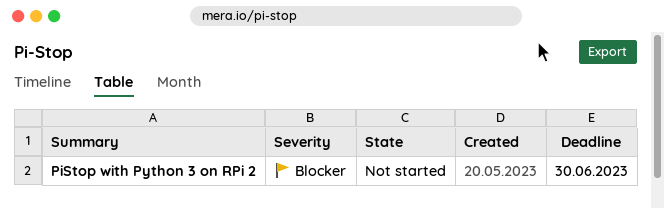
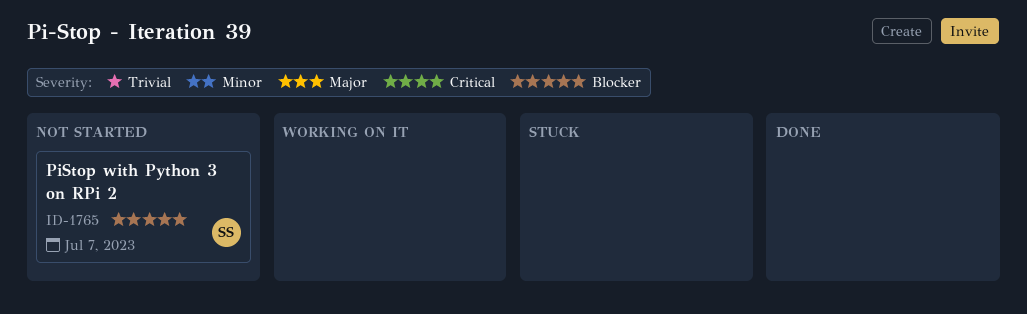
PiStop with Python 3 on RPi 2, due: Jun 30 -> Jul 7

